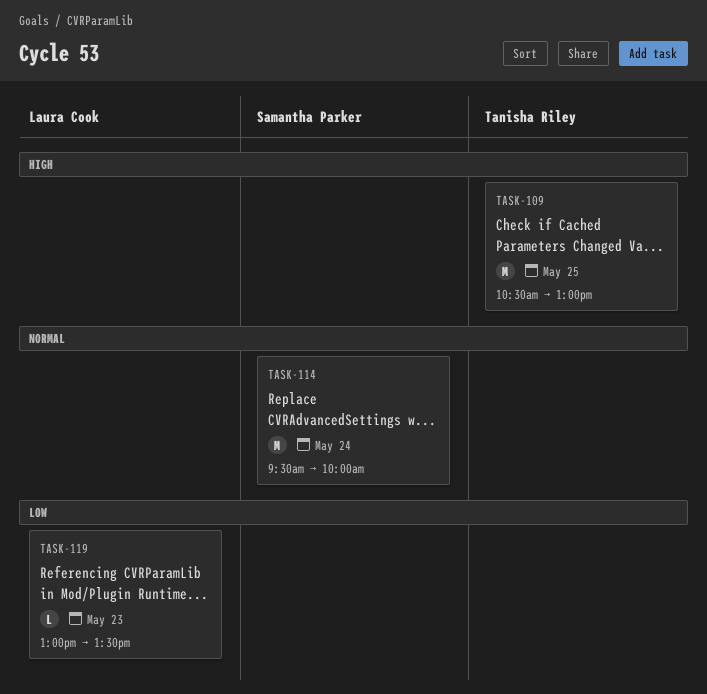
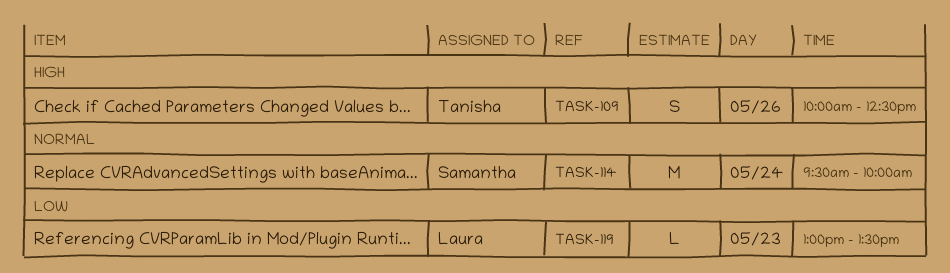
TASK-109, estimate: M -> S
TASK-109, day: May 25 -> May 26
TASK-109, begins: 10:30 -> 10:00
TASK-109, ends: 13:00 -> 12:30

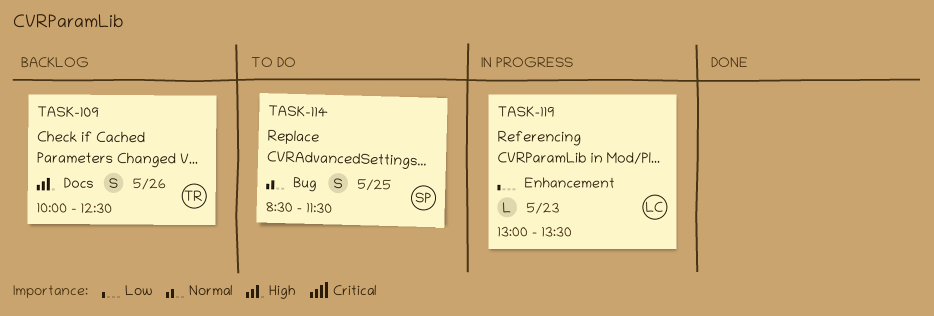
TASK-114, estimate: M -> S
TASK-114, day: May 24 -> May 25
TASK-114, begins: 09:30 -> 08:30
TASK-114, ends: 10:00 -> 11:30

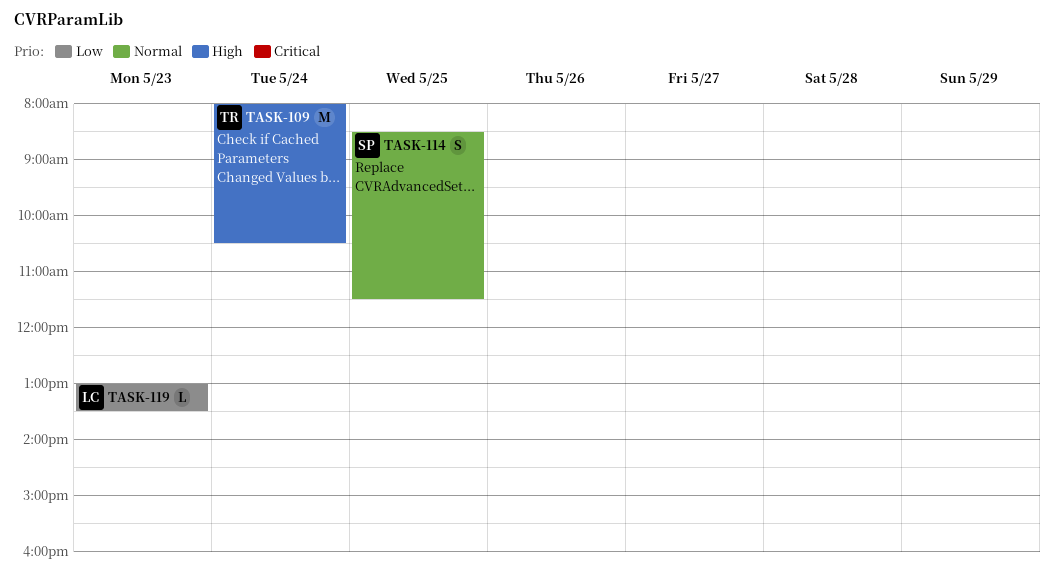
TASK-109, estimate: S -> M
TASK-109, day: May 26 -> May 24
TASK-109, begins: 10:00 -> 08:00
TASK-109, ends: 12:30 -> 10:30

